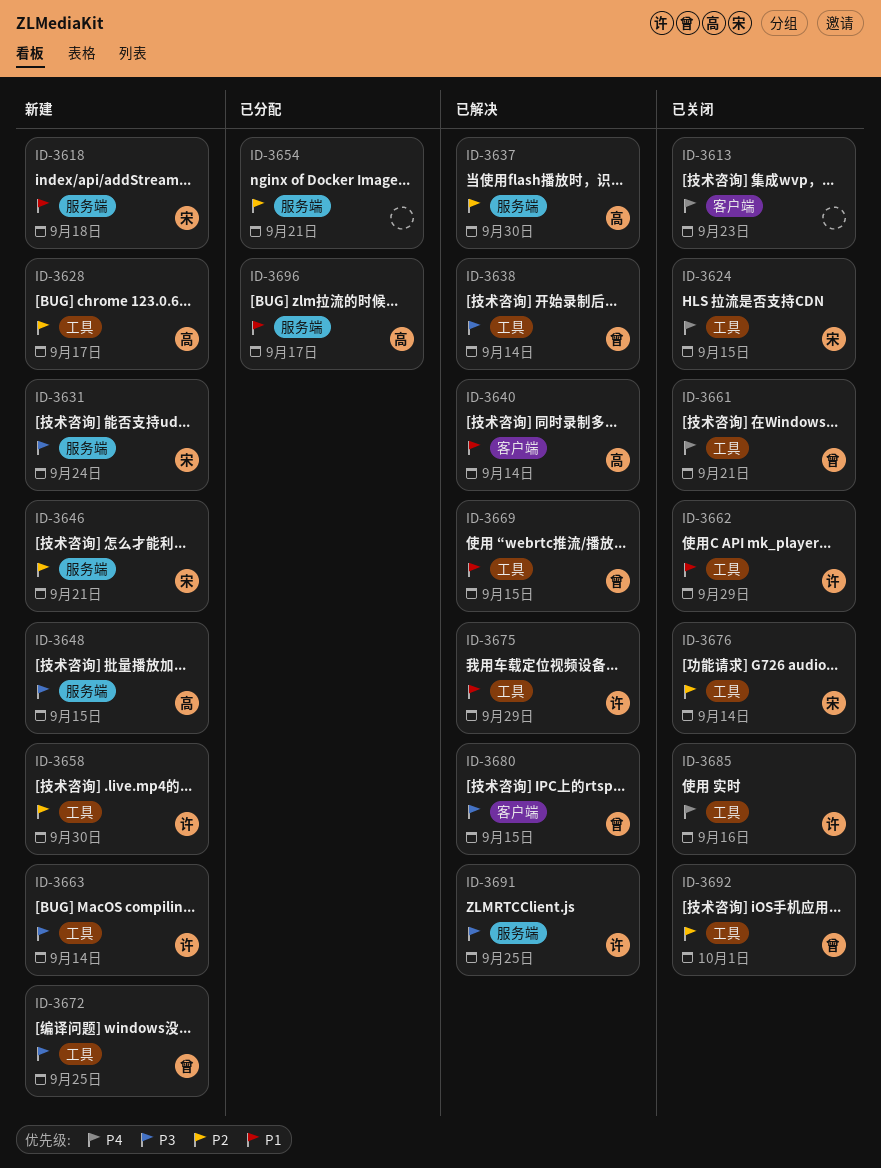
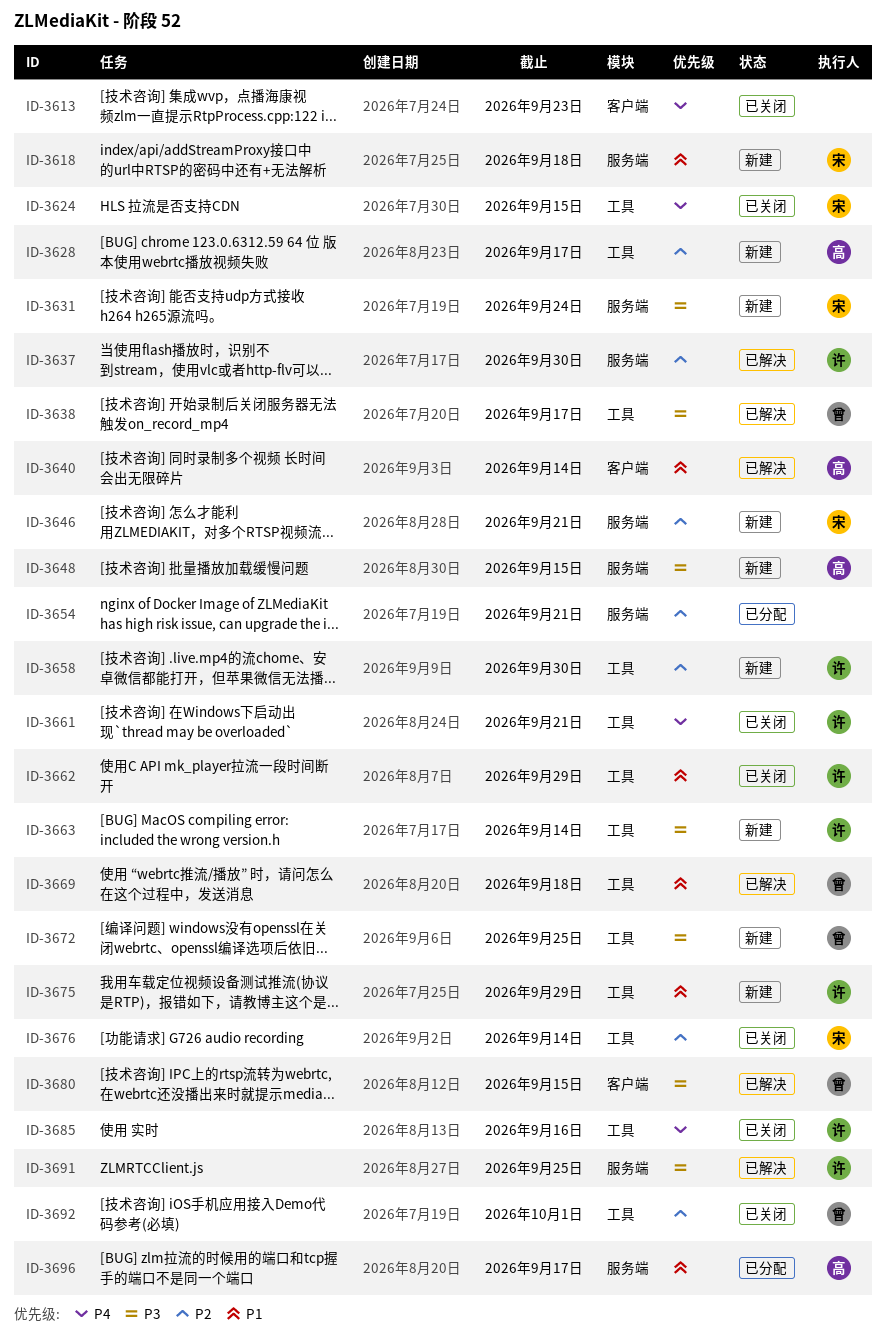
ID-3637, owner: 高 -> 许
ID-3638, due: Sep 14 -> Sep 17
ID-3661, owner: 曾 -> 许
ID-3669, due: Sep 15 -> Sep 18
ID-3675, status: 已解决 -> 新建

